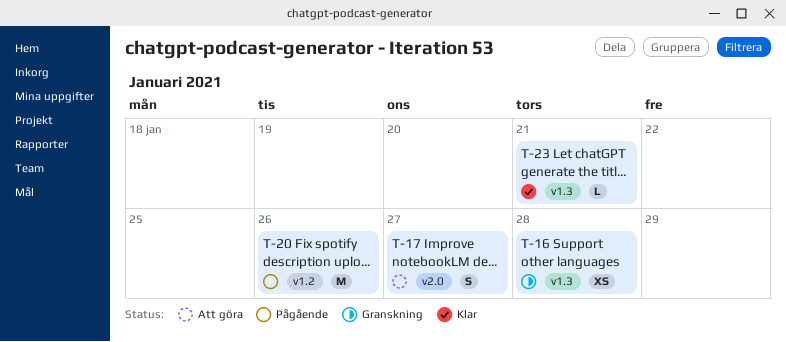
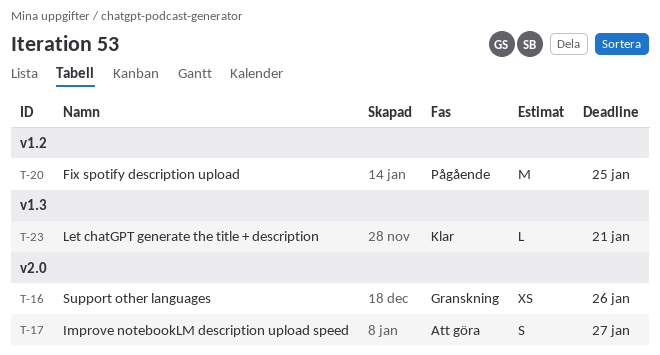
T-16, label: v1.3 -> v2.0
T-16, due: Jan 28 -> Jan 26
T-20, due: Jan 26 -> Jan 25

